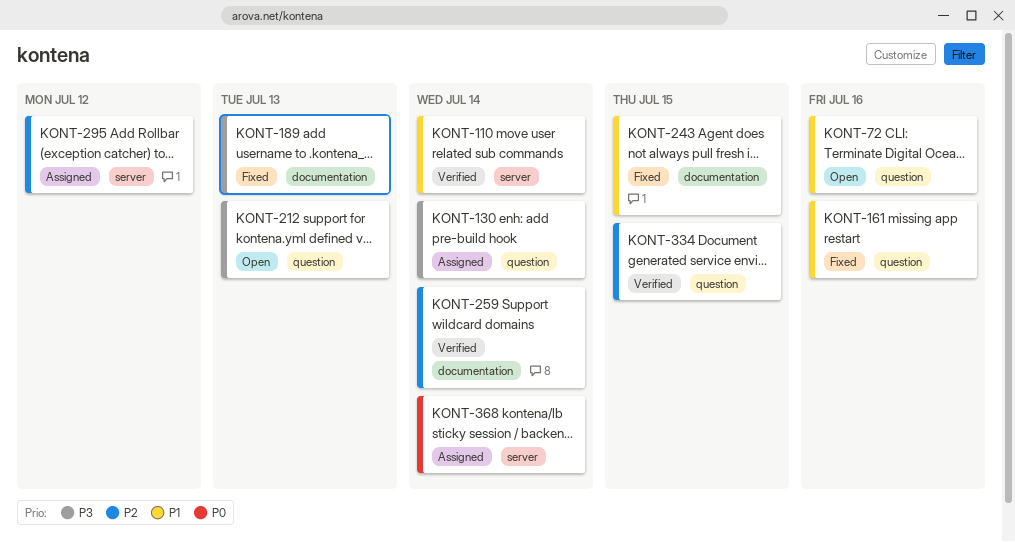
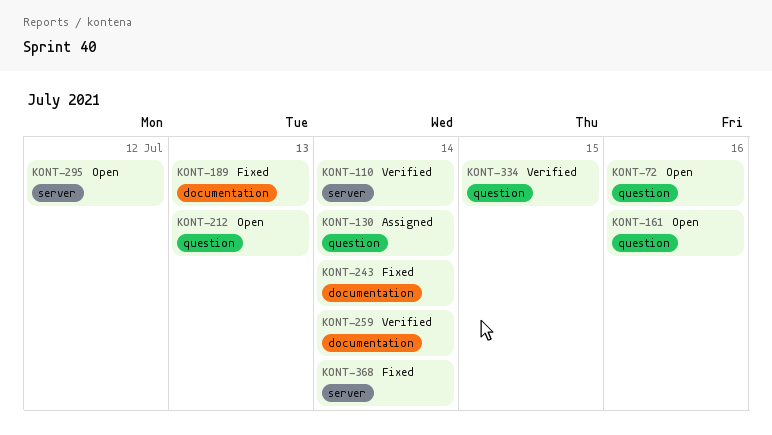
KONT-161, status: Fixed -> Open
KONT-243, due: Jul 15 -> Jul 14
KONT-295, status: Assigned -> Open
KONT-368, status: Assigned -> Fixed

